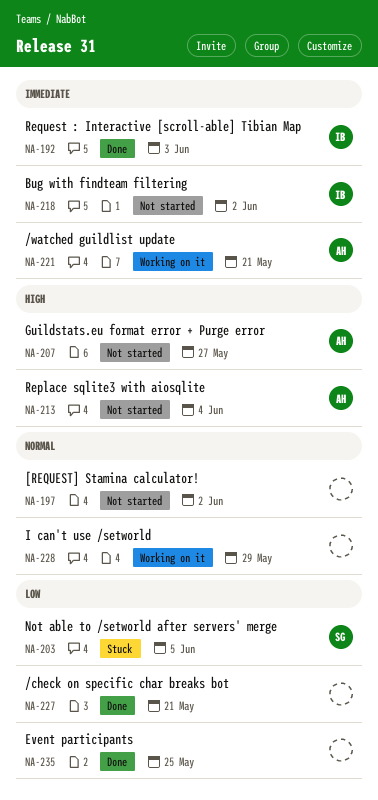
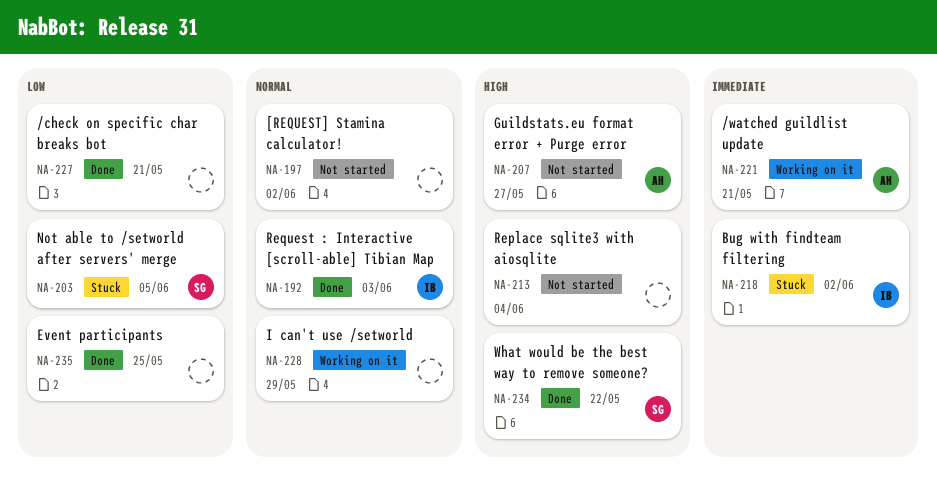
NA-192, priority: Immediate -> Normal
NA-213, owner: AH -> none
NA-218, status: Not started -> Stuck
NA-234: none -> present

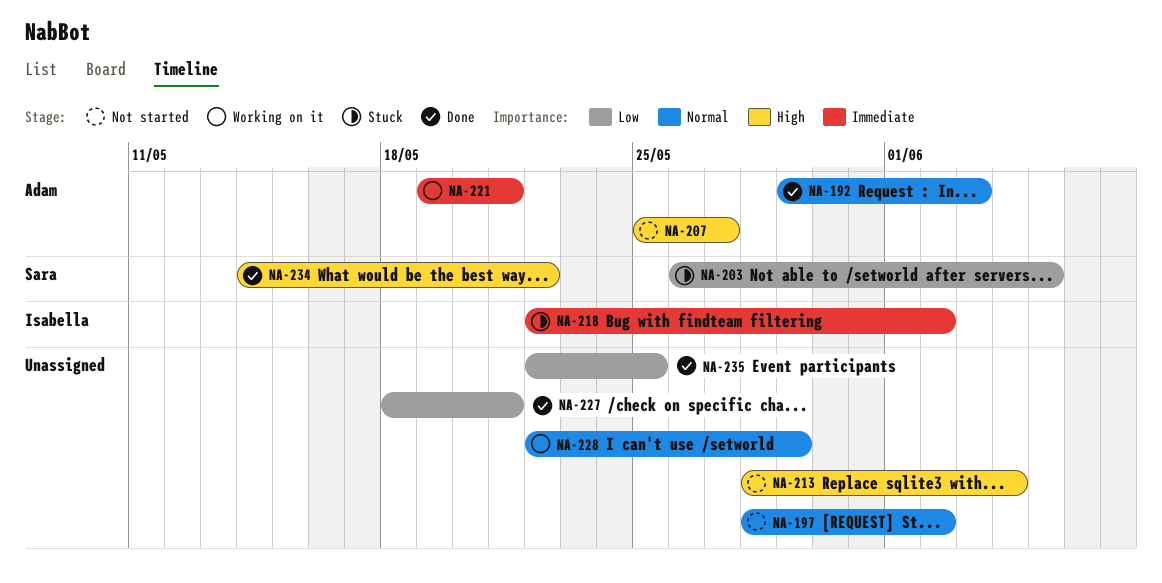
NA-192, owner: Isabella -> Adam

